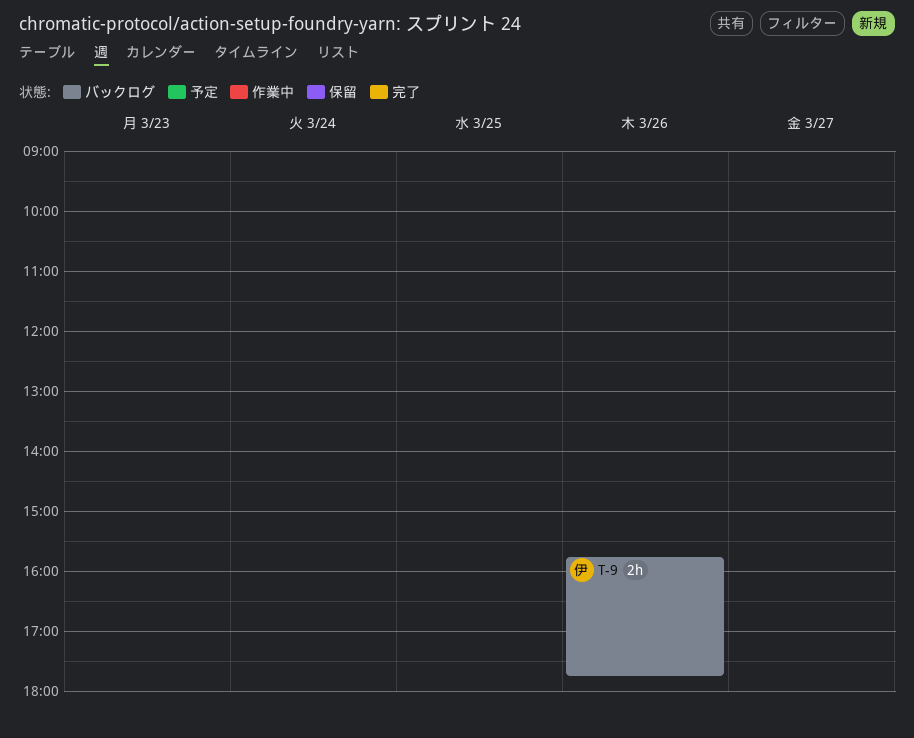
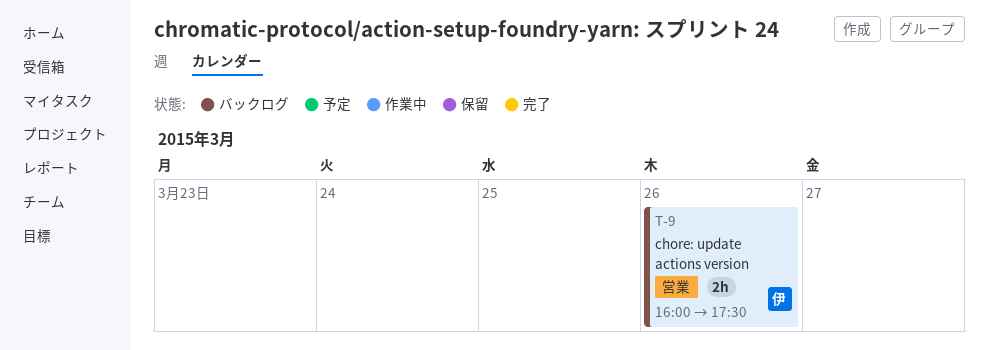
T-9, begins: 15:45 -> 16:00
T-9, ends: 17:45 -> 17:30

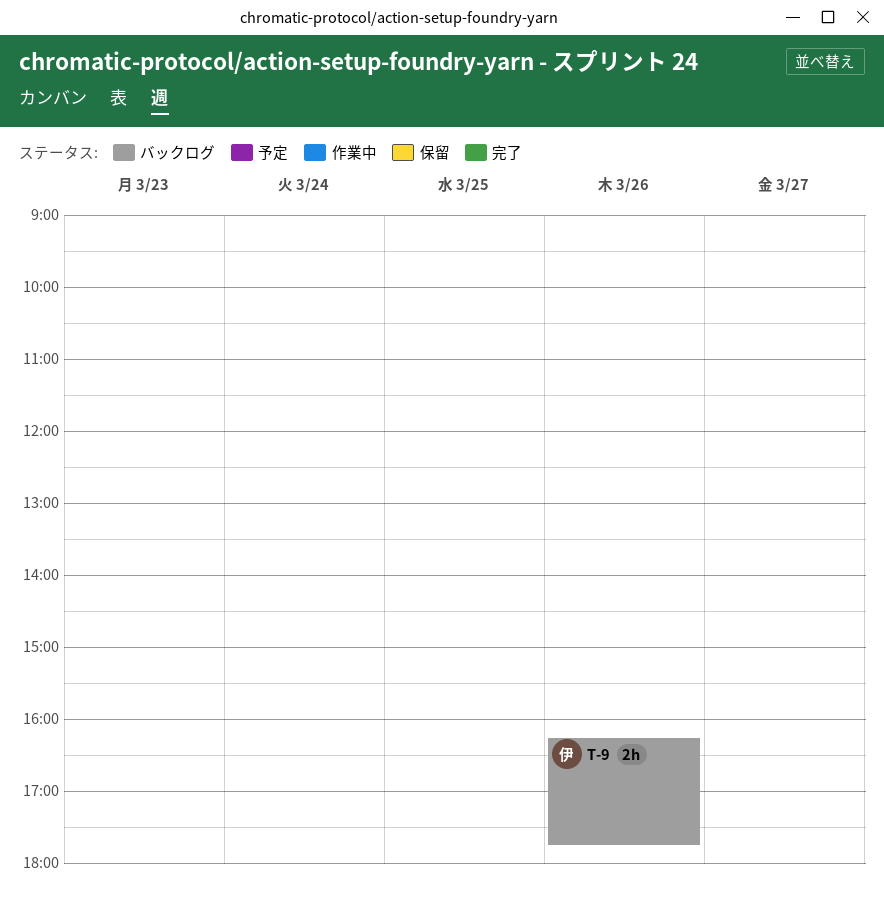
T-9, begins: 16:00 -> 16:15
T-9, ends: 17:30 -> 17:45

